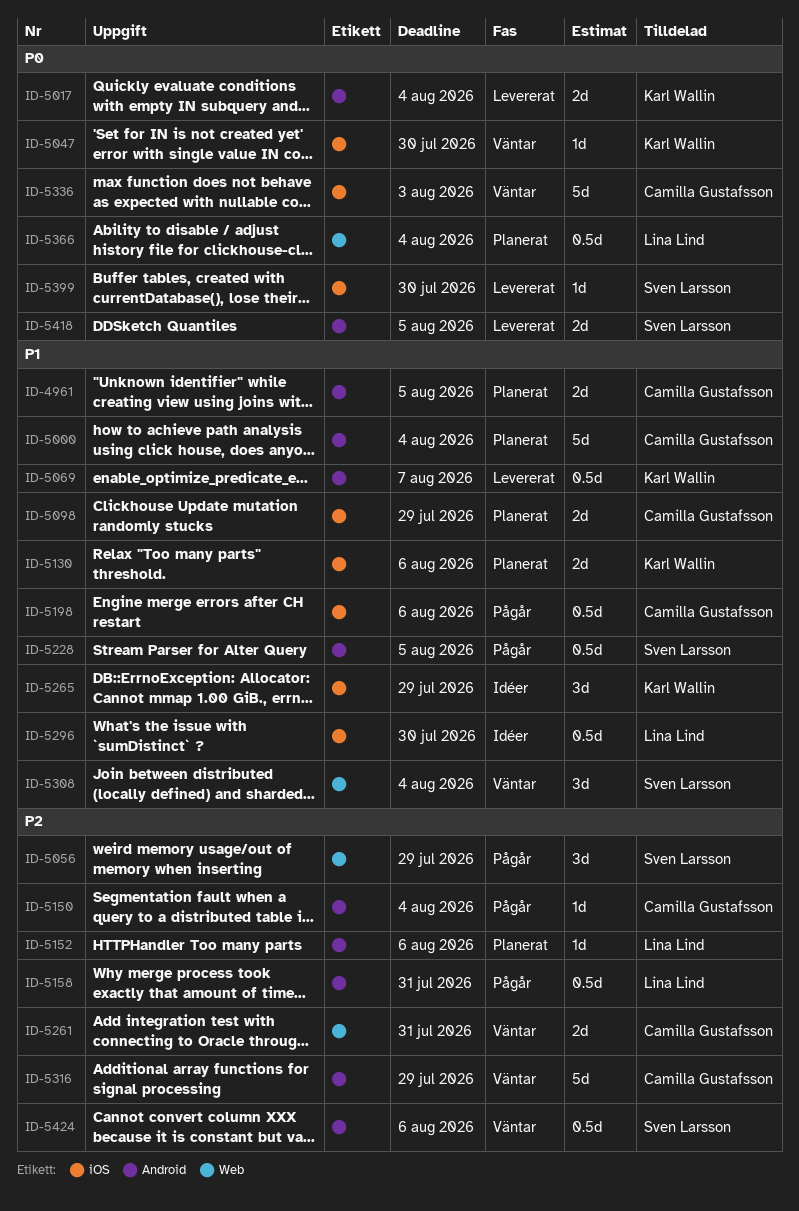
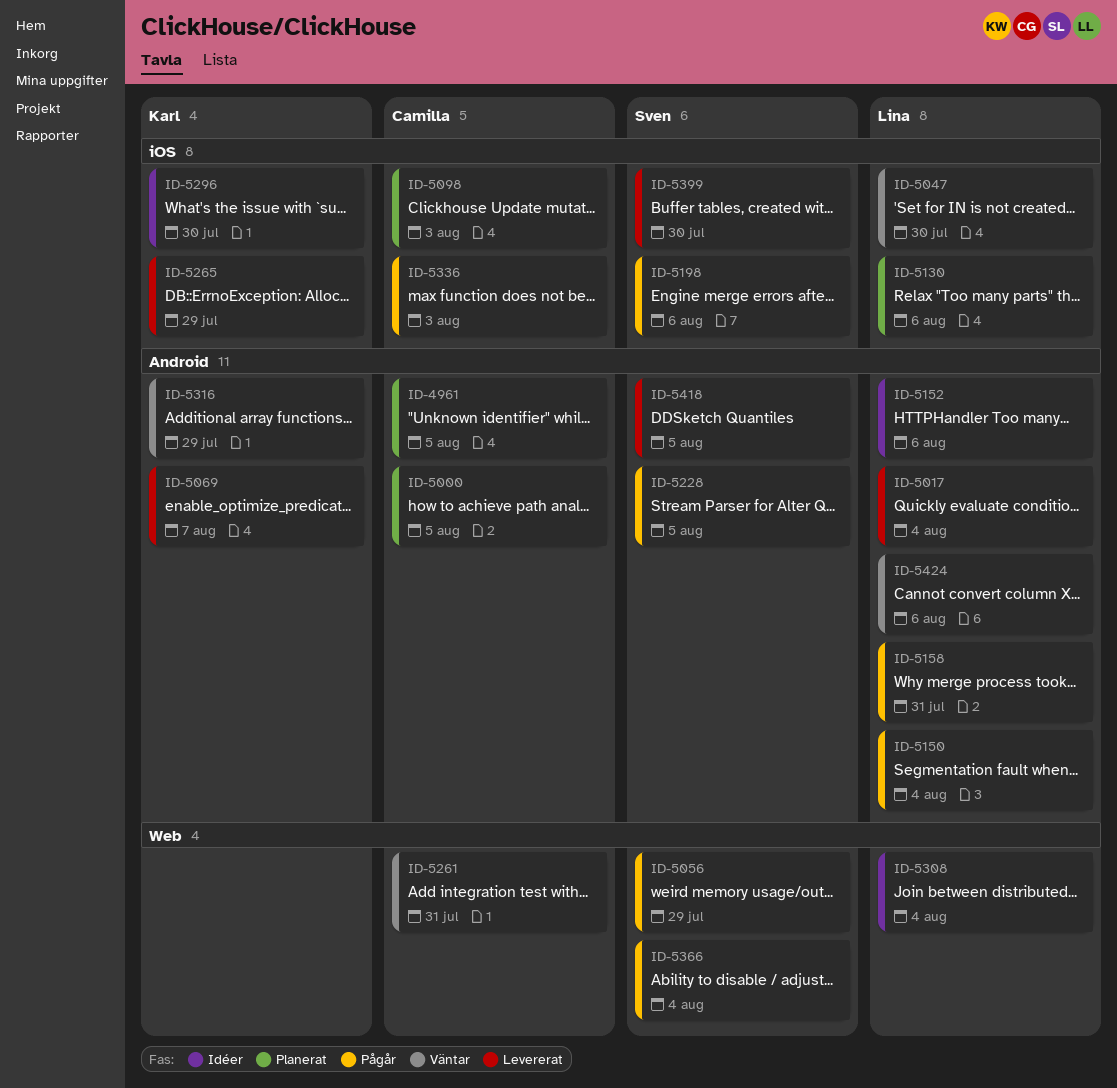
ID-5000, due: Aug 4 -> Aug 5
ID-5017, owner: Karl Wallin -> Lina Lind
ID-5047, owner: Karl Wallin -> Lina Lind
ID-5098, due: Jul 29 -> Aug 3
ID-5130, owner: Karl Wallin -> Lina Lind
ID-5150, owner: Camilla Gustafsson -> Lina Lind
ID-5152, status: Planerat -> Idéer
ID-5198, owner: Camilla Gustafsson -> Sven Larsson
ID-5265, status: Idéer -> Levererat
ID-5296, owner: Lina Lind -> Karl Wallin
ID-5308, status: Väntar -> Idéer
ID-5308, owner: Sven Larsson -> Lina Lind
ID-5316, owner: Camilla Gustafsson -> Karl Wallin
ID-5336, status: Väntar -> Pågår
ID-5366, status: Planerat -> Pågår
ID-5366, owner: Lina Lind -> Sven Larsson
ID-5424, owner: Sven Larsson -> Lina Lind

